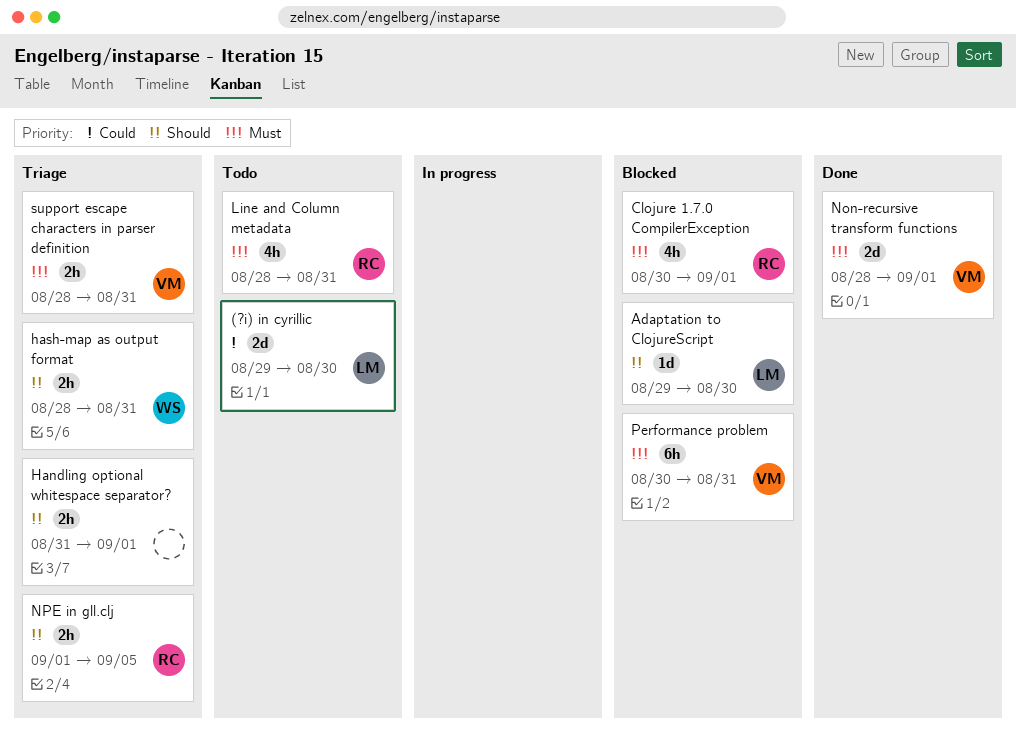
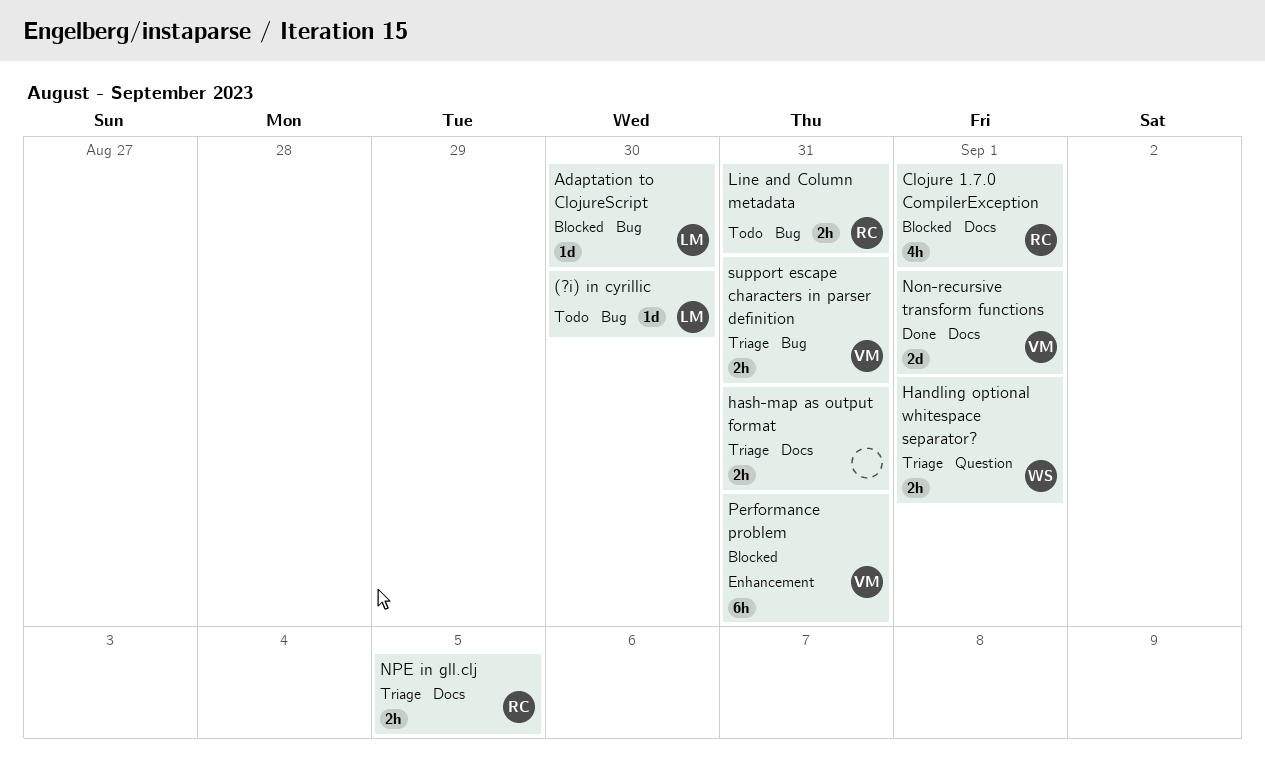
(?i) in cyrillic, estimate: 2d -> 1d
Handling optional whitespace separator?, owner: none -> WS
hash-map as output format, owner: WS -> none
Line and Column metadata, estimate: 4h -> 2h

